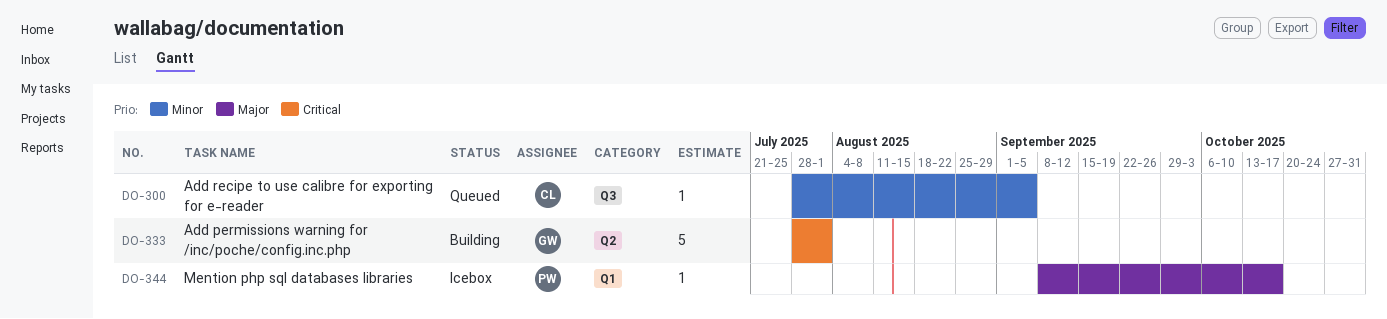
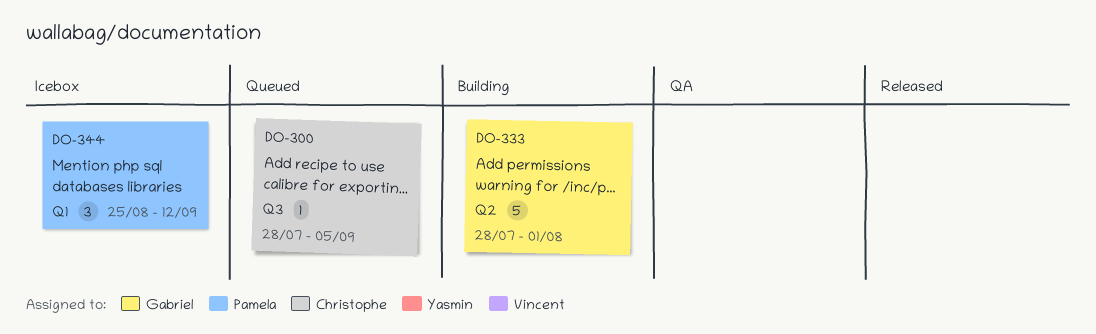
DO-344, estimate: 1 -> 3
DO-344, start: Sep 8 -> Aug 25
DO-344, due: Oct 17 -> Sep 12

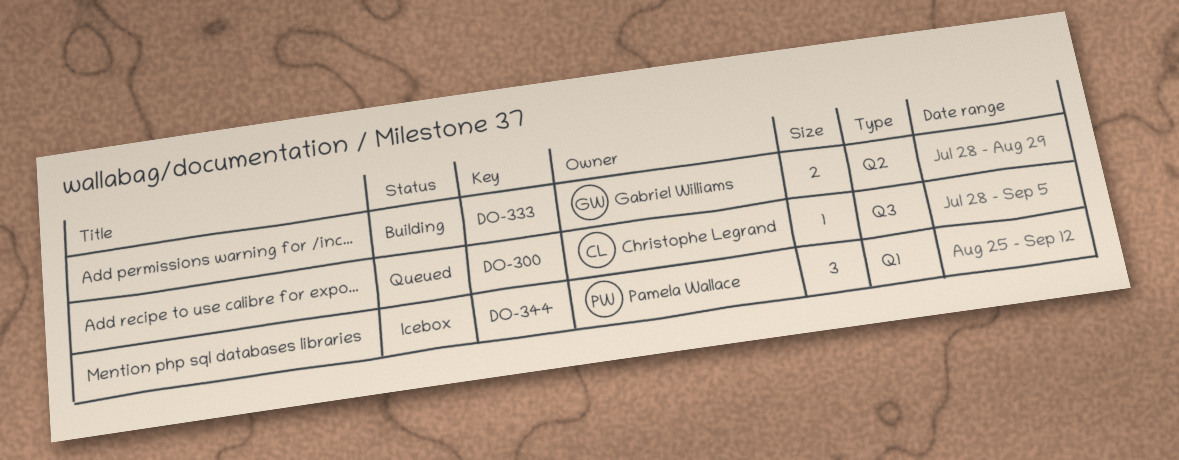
DO-333, estimate: 5 -> 2
DO-333, due: Aug 1 -> Aug 29

